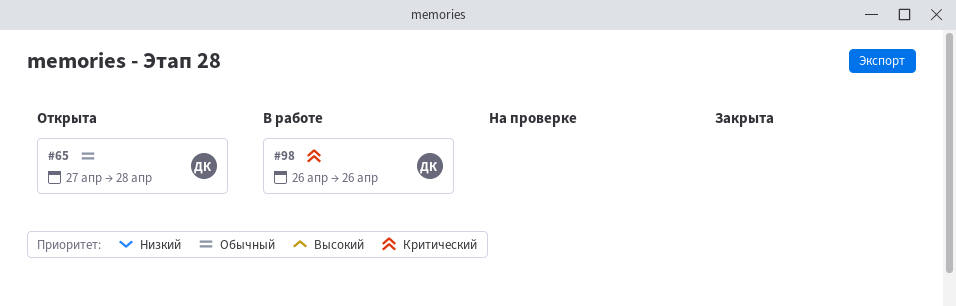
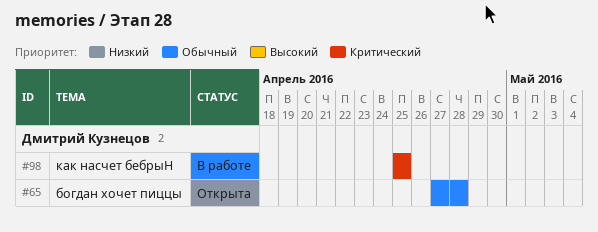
#98, start: Apr 26 -> Apr 25
#98, due: Apr 26 -> Apr 25

